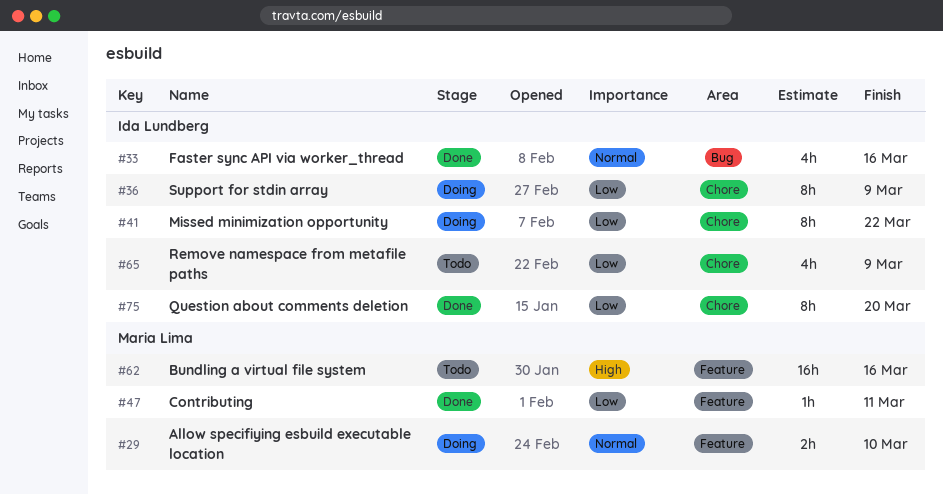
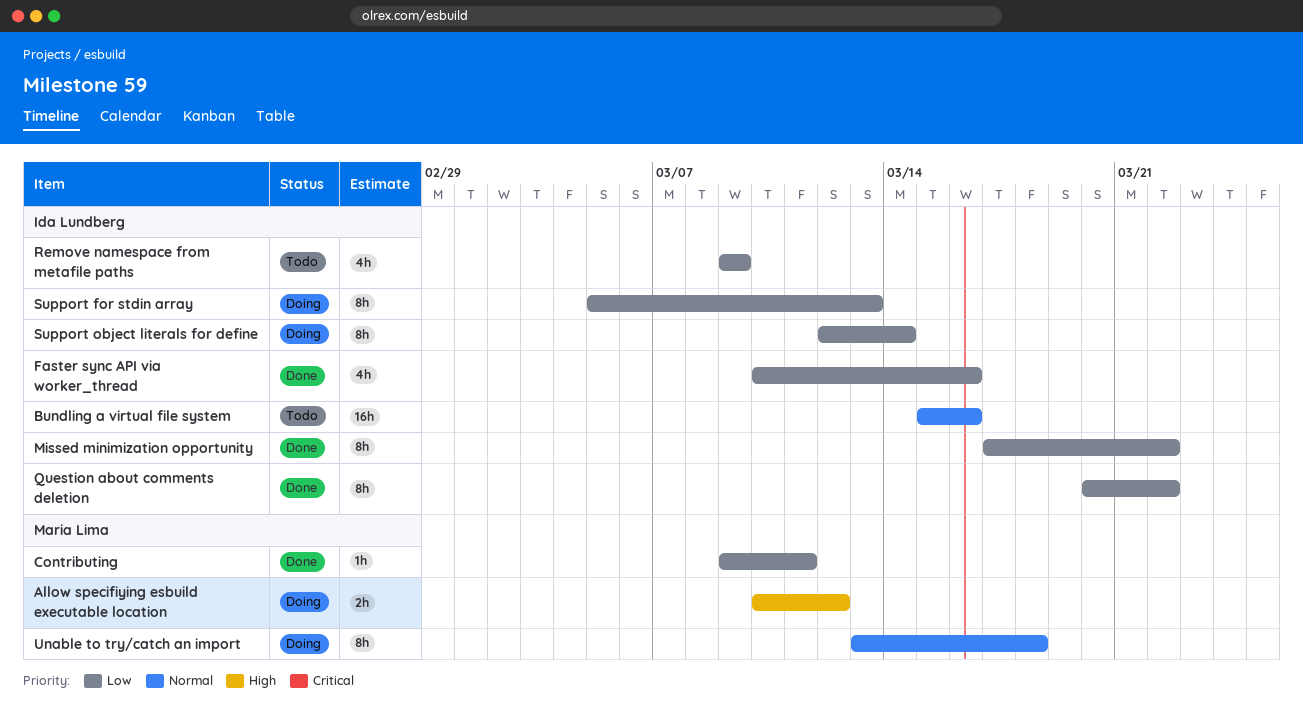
Allow specifiying esbuild executable location, priority: Normal -> High
Allow specifiying esbuild executable location, due: Mar 10 -> Mar 12
Bundling a virtual file system, owner: Maria Lima -> Ida Lundberg
Bundling a virtual file system, priority: High -> Normal
Faster sync API via worker_thread, priority: Normal -> Low
Missed minimization opportunity, status: Doing -> Done
Question about comments deletion, due: Mar 20 -> Mar 22
Support for stdin array, due: Mar 9 -> Mar 13
Support object literals for define: none -> present
Unable to try/catch an import: none -> present

